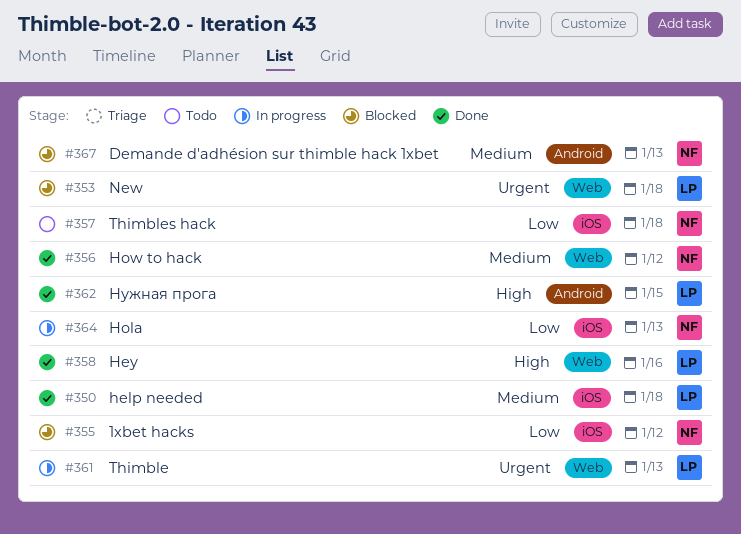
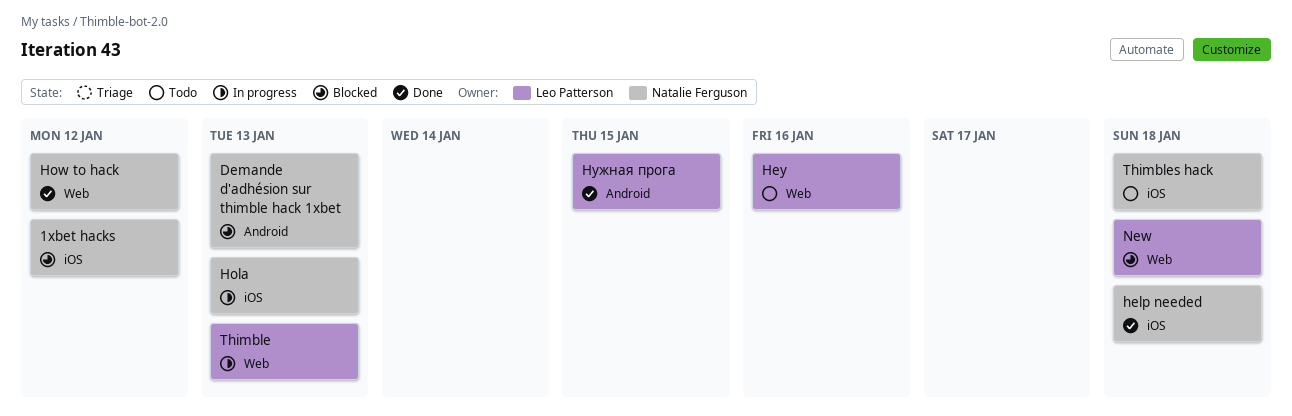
help needed, owner: Leo Patterson -> Natalie Ferguson
Hey, status: Done -> Todo

